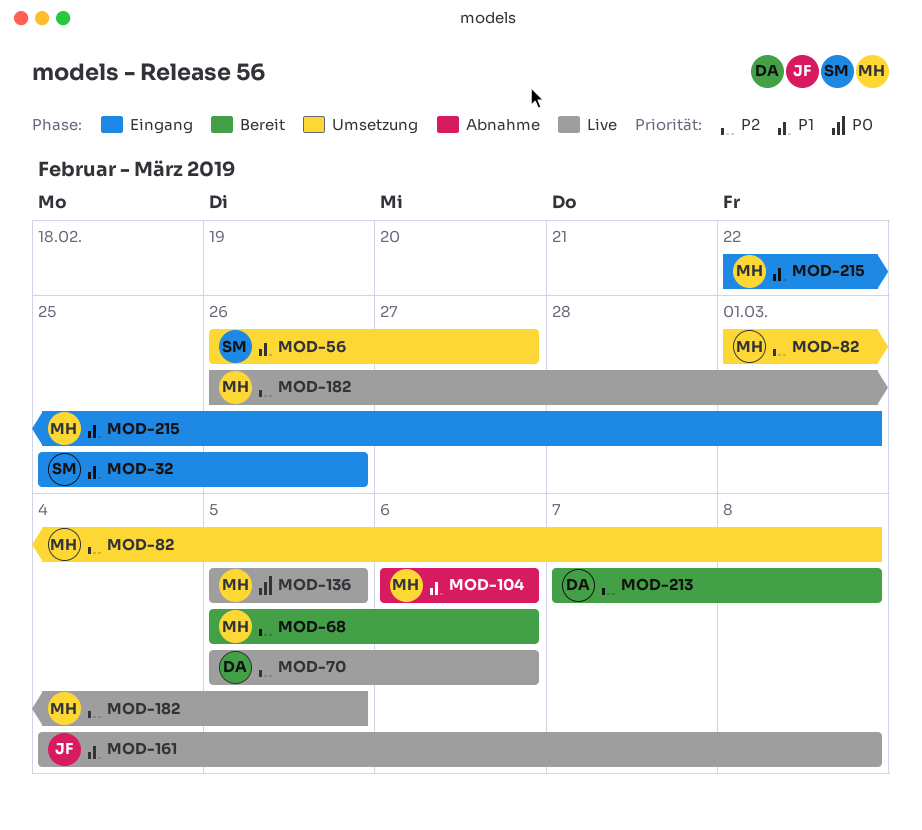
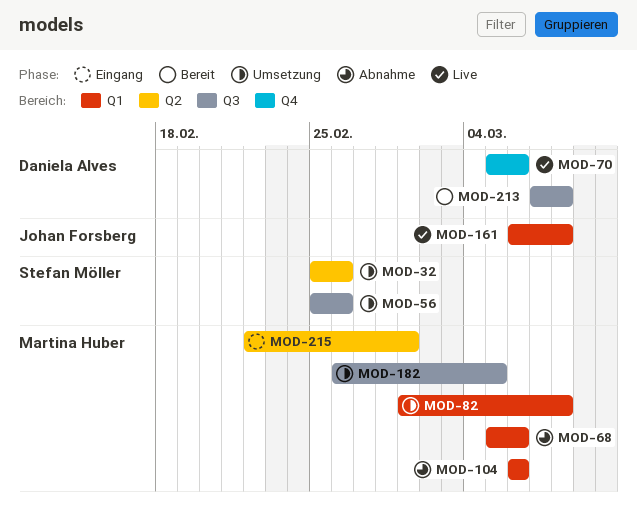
MOD-32, status: Eingang -> Umsetzung
MOD-56, start: Feb 26 -> Feb 25
MOD-56, due: Feb 27 -> Feb 26
MOD-68, status: Bereit -> Abnahme
MOD-136: present -> none
MOD-161, start: Mar 4 -> Mar 6
MOD-182, status: Live -> Umsetzung

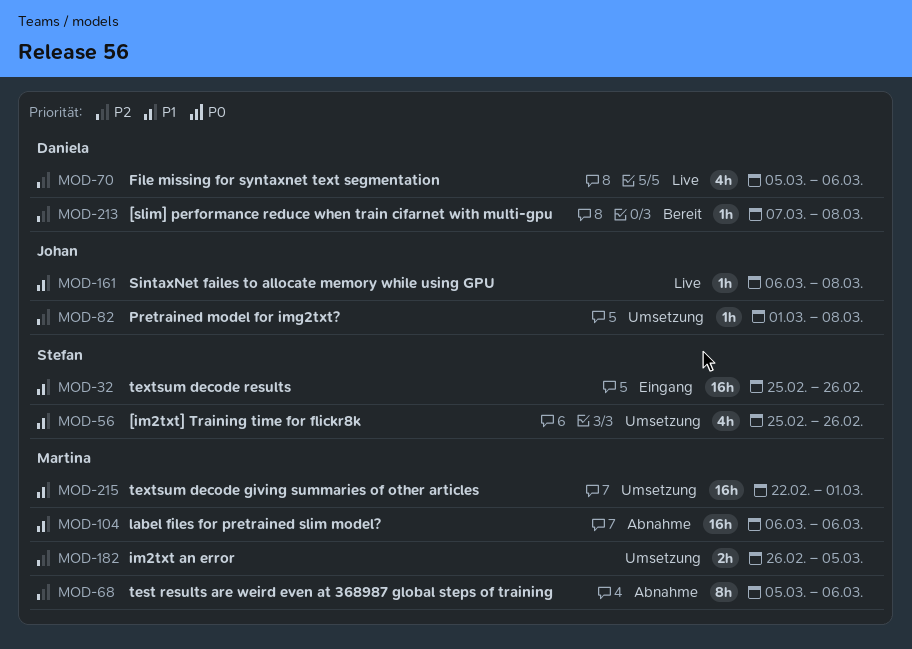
MOD-32, status: Umsetzung -> Eingang
MOD-82, owner: Martina Huber -> Johan Forsberg
MOD-215, status: Eingang -> Umsetzung

